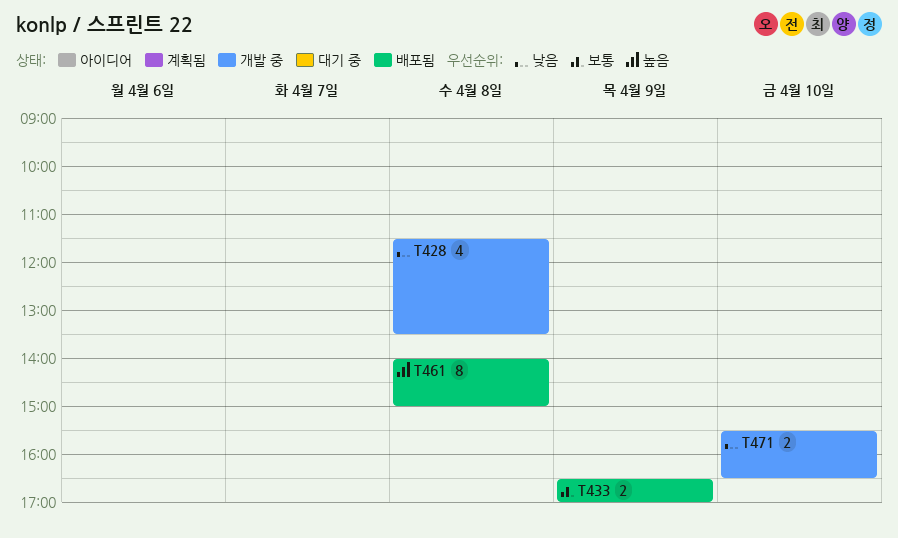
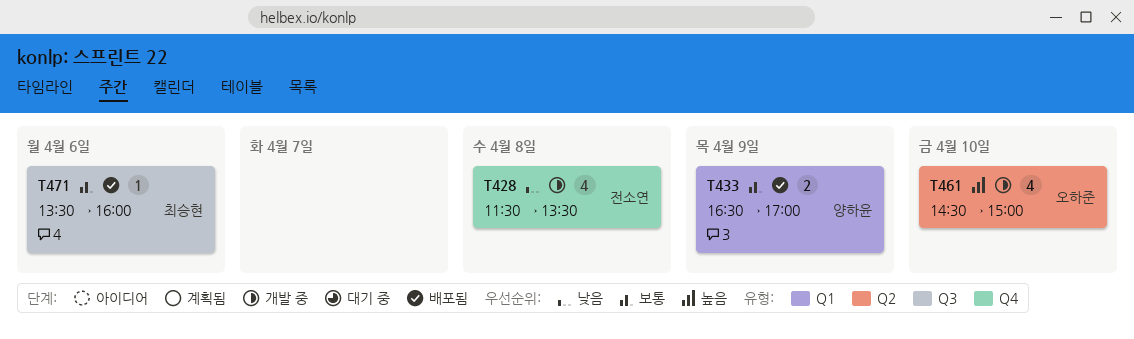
T461, status: 배포됨 -> 개발 중
T461, estimate: 8 -> 4
T461, day: Apr 8 -> Apr 10
T461, begins: 14:00 -> 14:30
T471, status: 개발 중 -> 배포됨
T471, priority: 낮음 -> 보통
T471, estimate: 2 -> 1
T471, day: Apr 10 -> Apr 6
T471, begins: 15:30 -> 13:30
T471, ends: 16:30 -> 16:00

